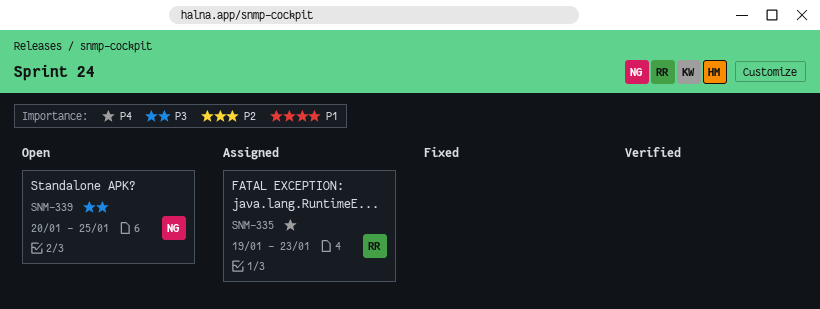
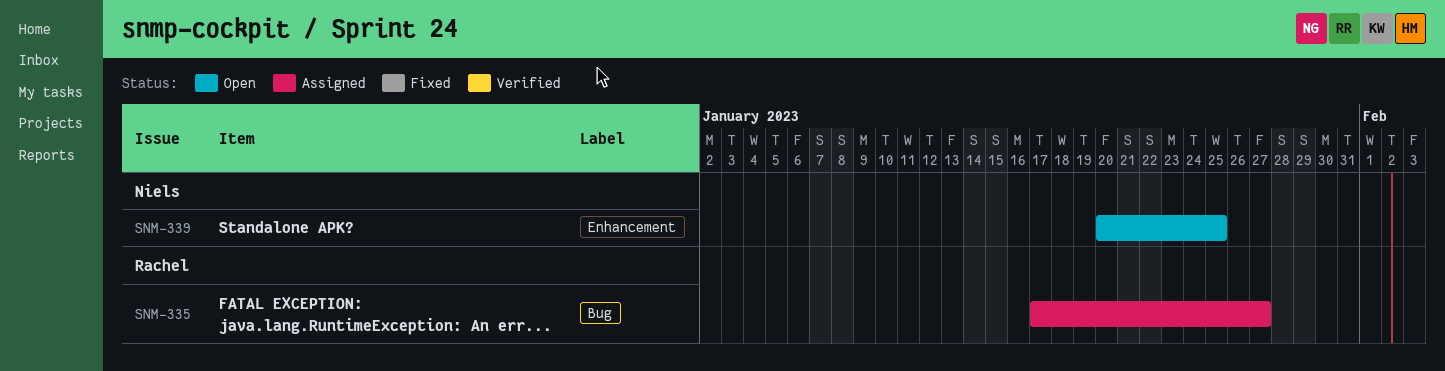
SNM-335, start: Jan 19 -> Jan 17
SNM-335, due: Jan 23 -> Jan 27

